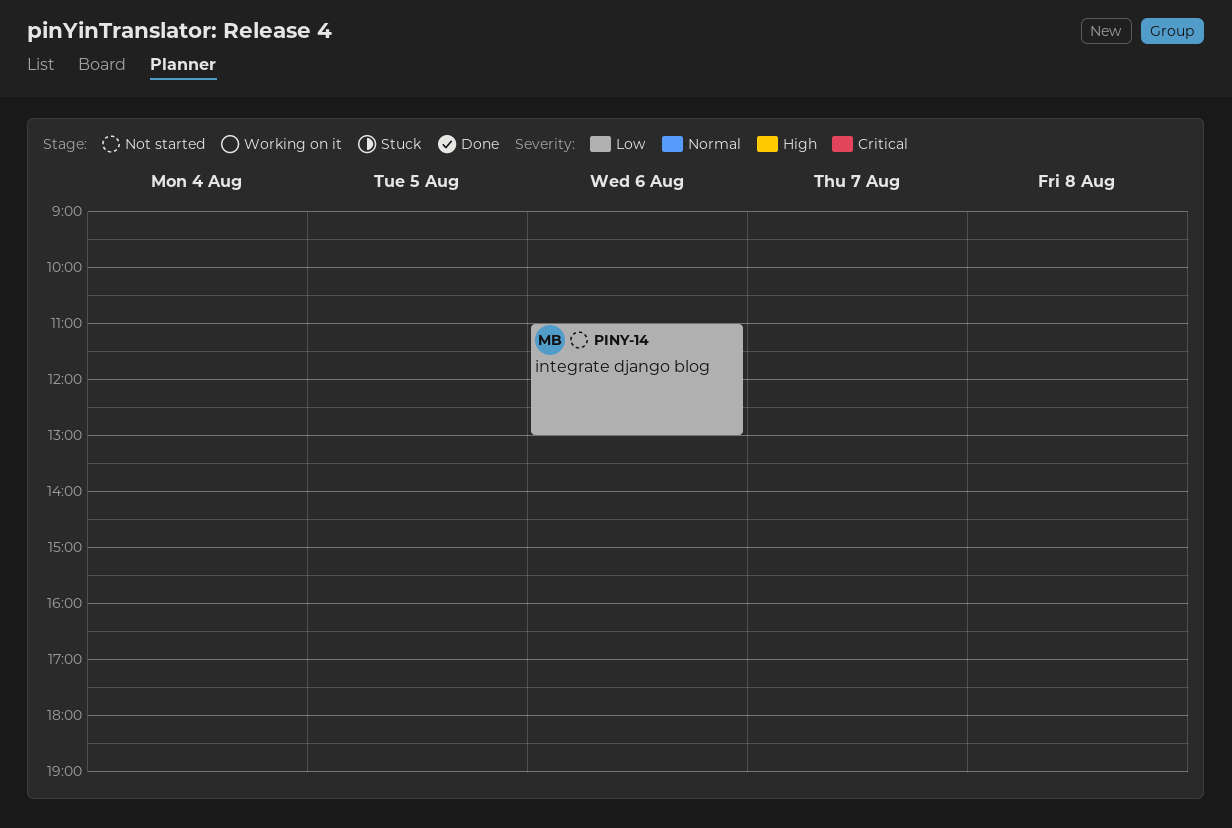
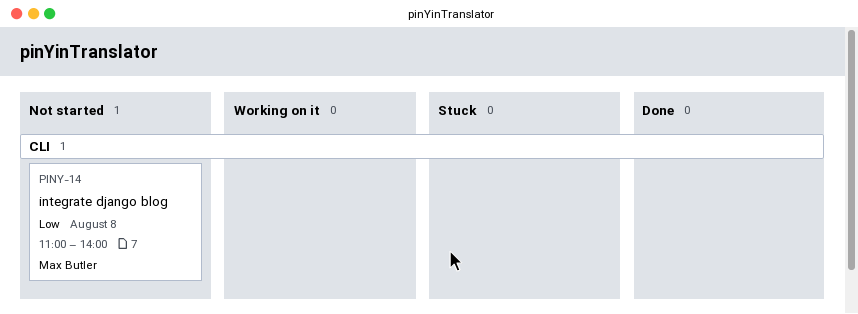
PINY-14, day: Aug 6 -> Aug 8
PINY-14, ends: 13:00 -> 14:00

